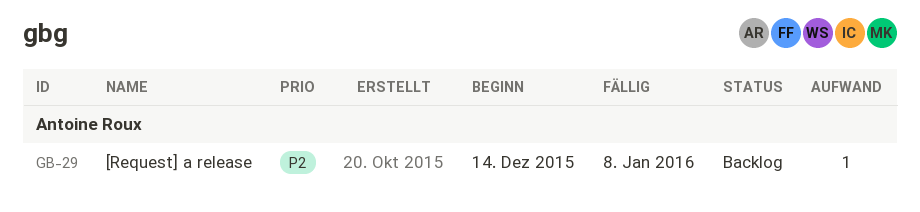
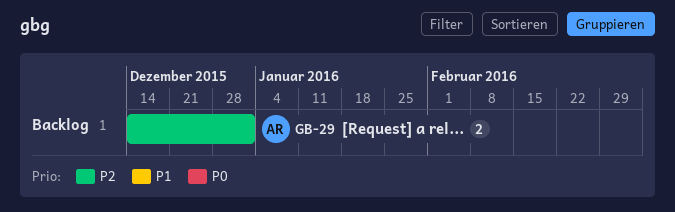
GB-29, estimate: 1 -> 2
GB-29, due: Jan 8 -> Jan 1

